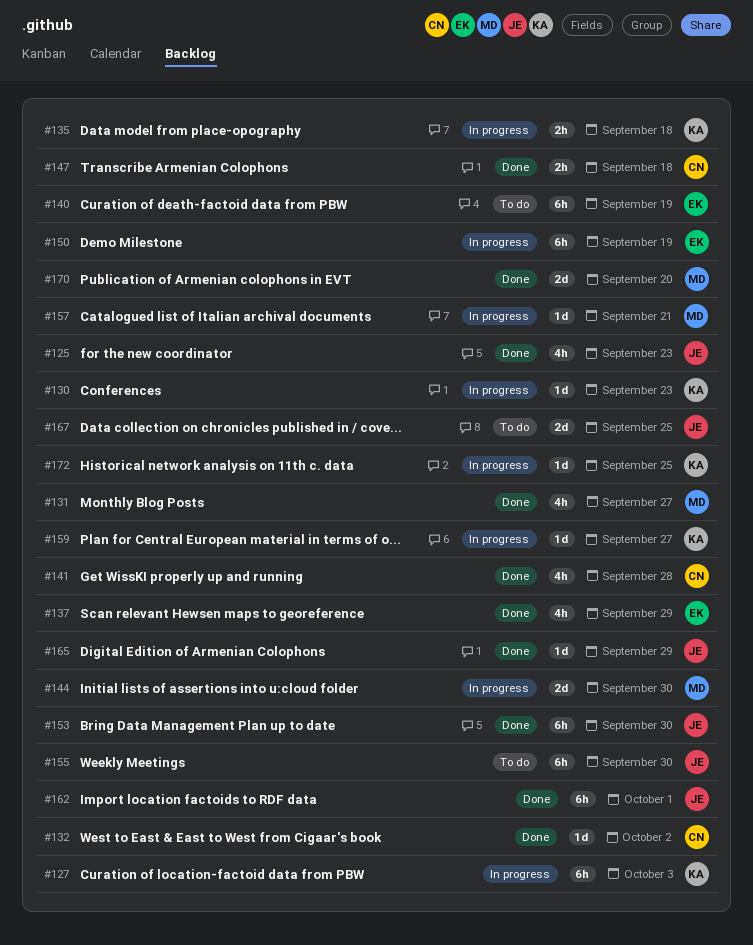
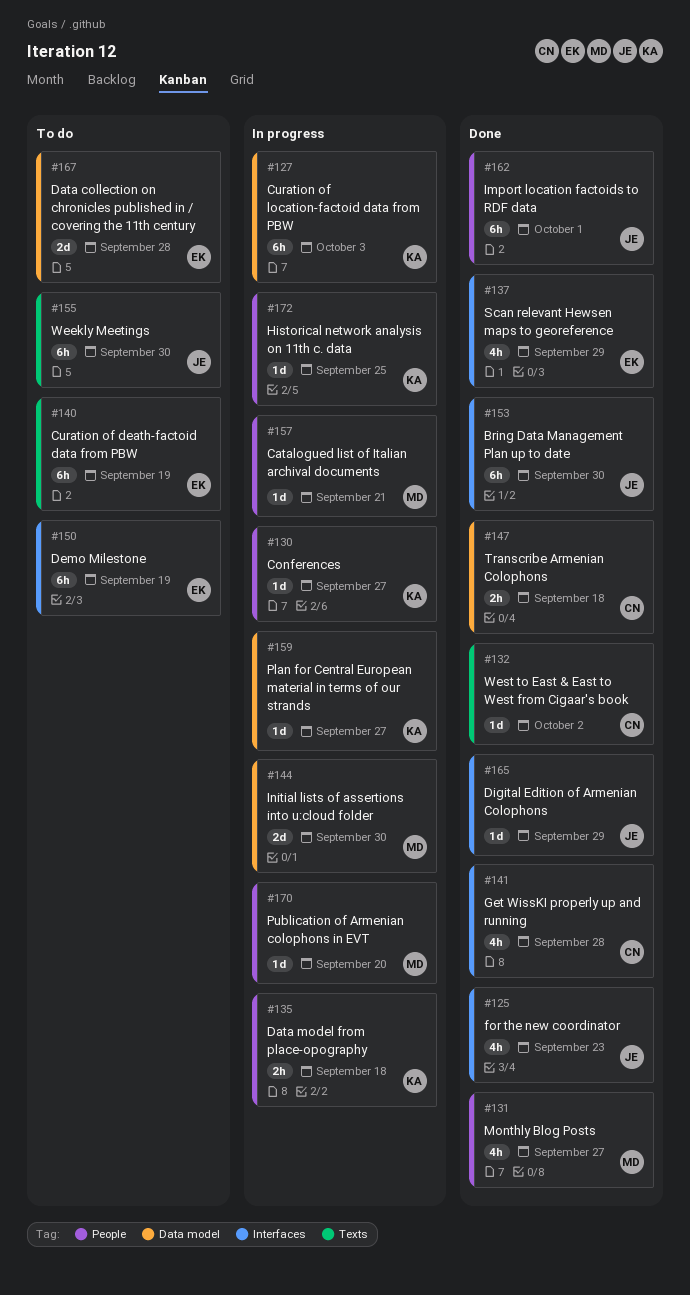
#130, due: Sep 23 -> Sep 27
#150, status: In progress -> To do
#167, owner: JE -> EK
#167, due: Sep 25 -> Sep 28
#170, status: Done -> In progress
#170, estimate: 2d -> 1d

